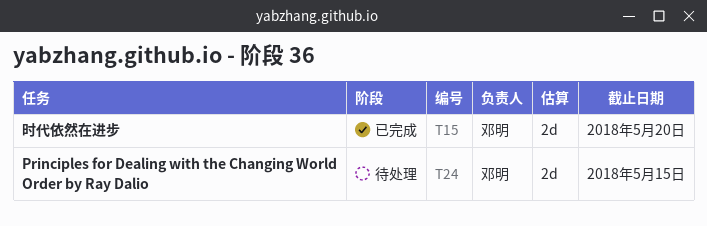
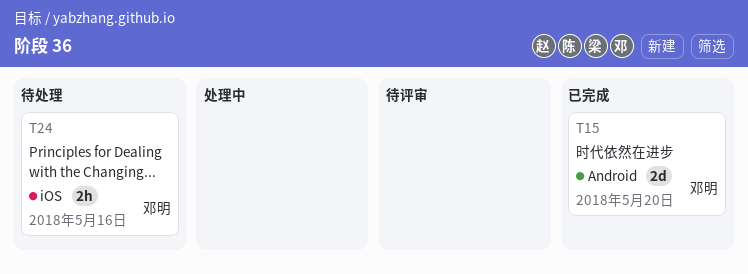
T24, estimate: 2d -> 2h
T24, due: May 15 -> May 16

